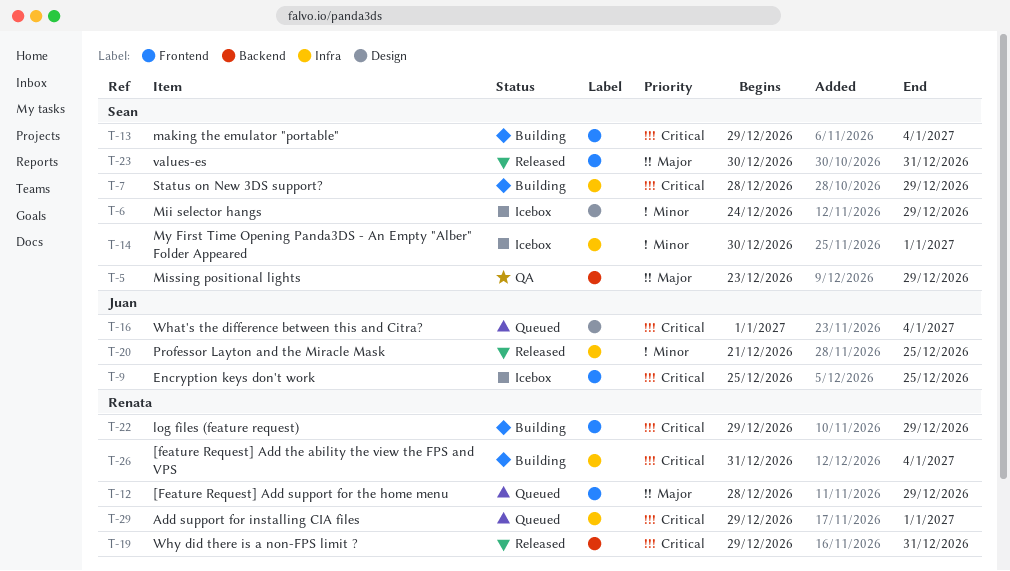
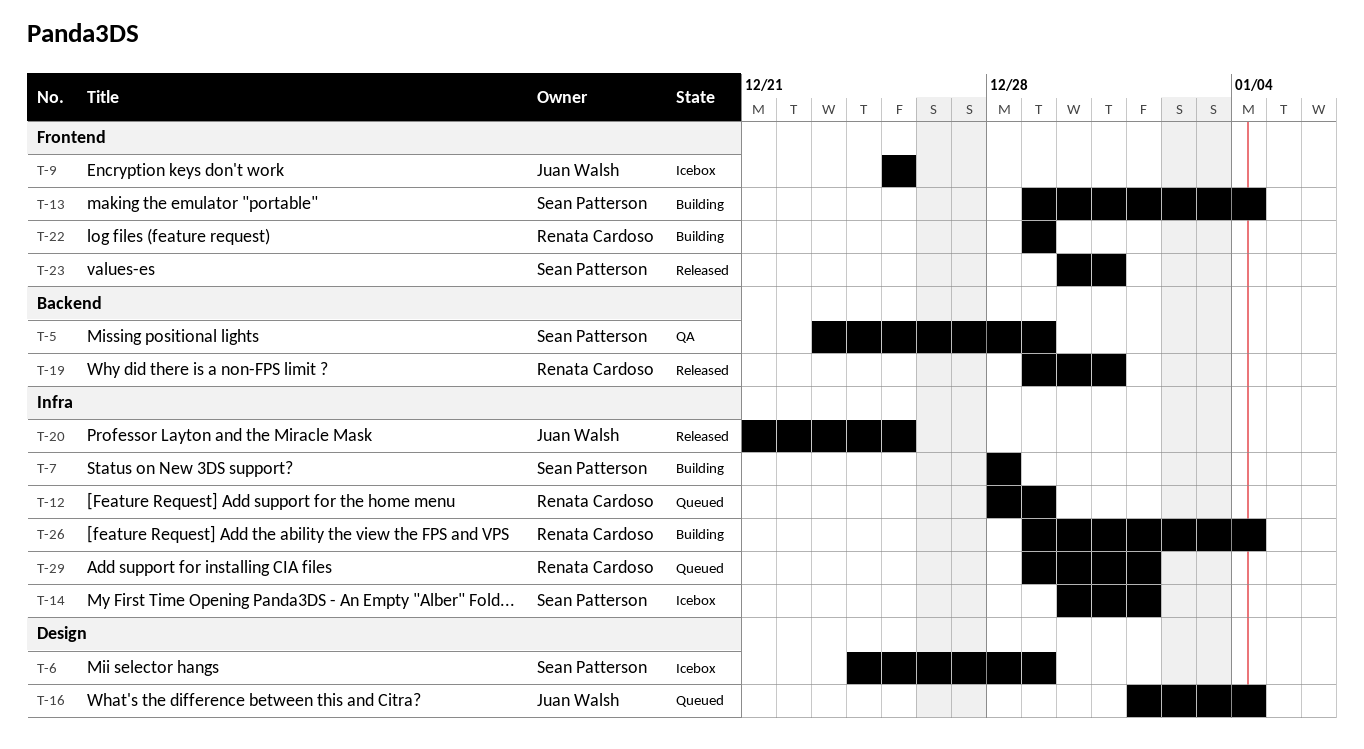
T-7, due: Dec 29 -> Dec 28
T-12, label: Frontend -> Infra
T-26, start: Dec 31 -> Dec 29

